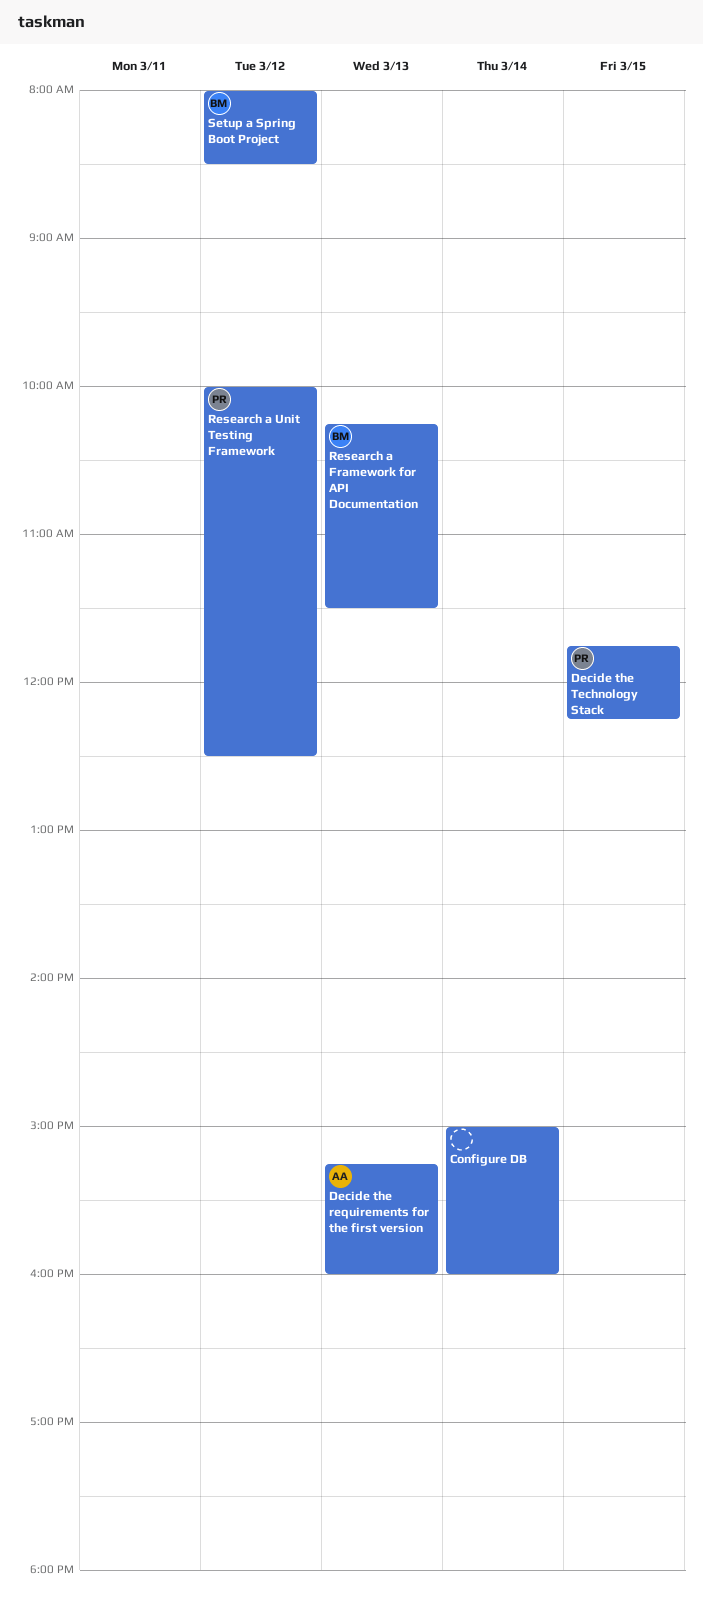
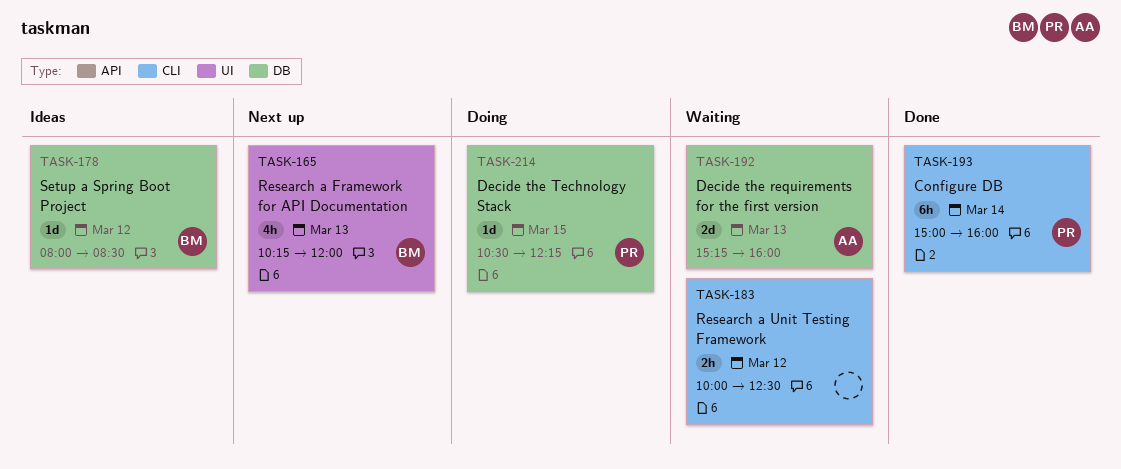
Configure DB, owner: none -> PR
Decide the Technology Stack, begins: 11:45 -> 10:30
Research a Framework for API Documentation, ends: 11:30 -> 12:00
Research a Unit Testing Framework, owner: PR -> none

